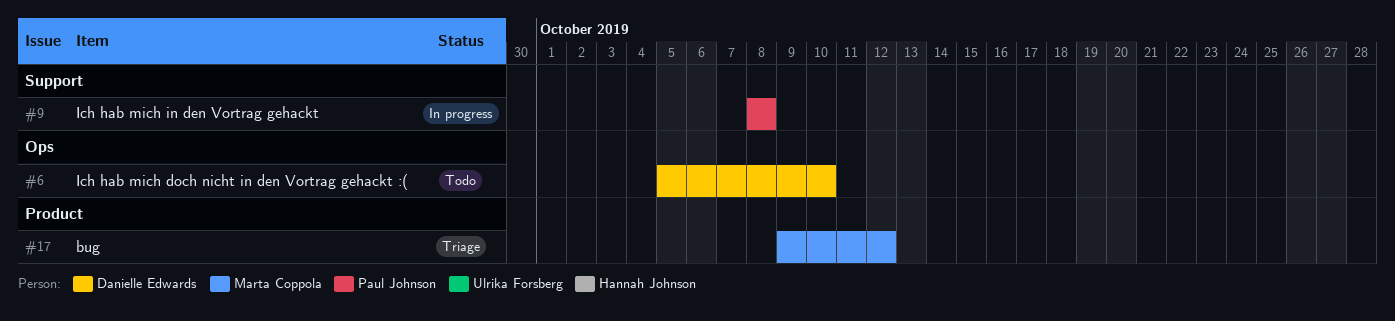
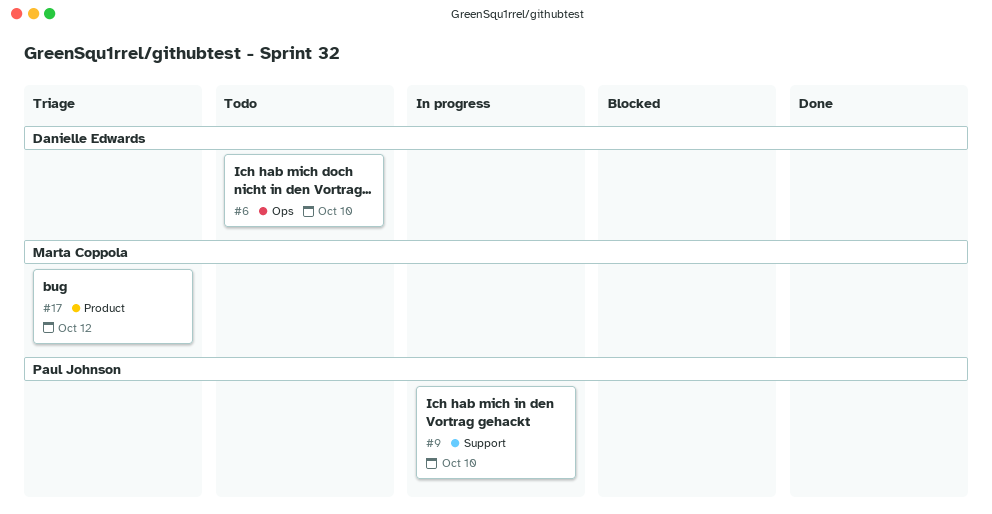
#9, due: Oct 8 -> Oct 10

